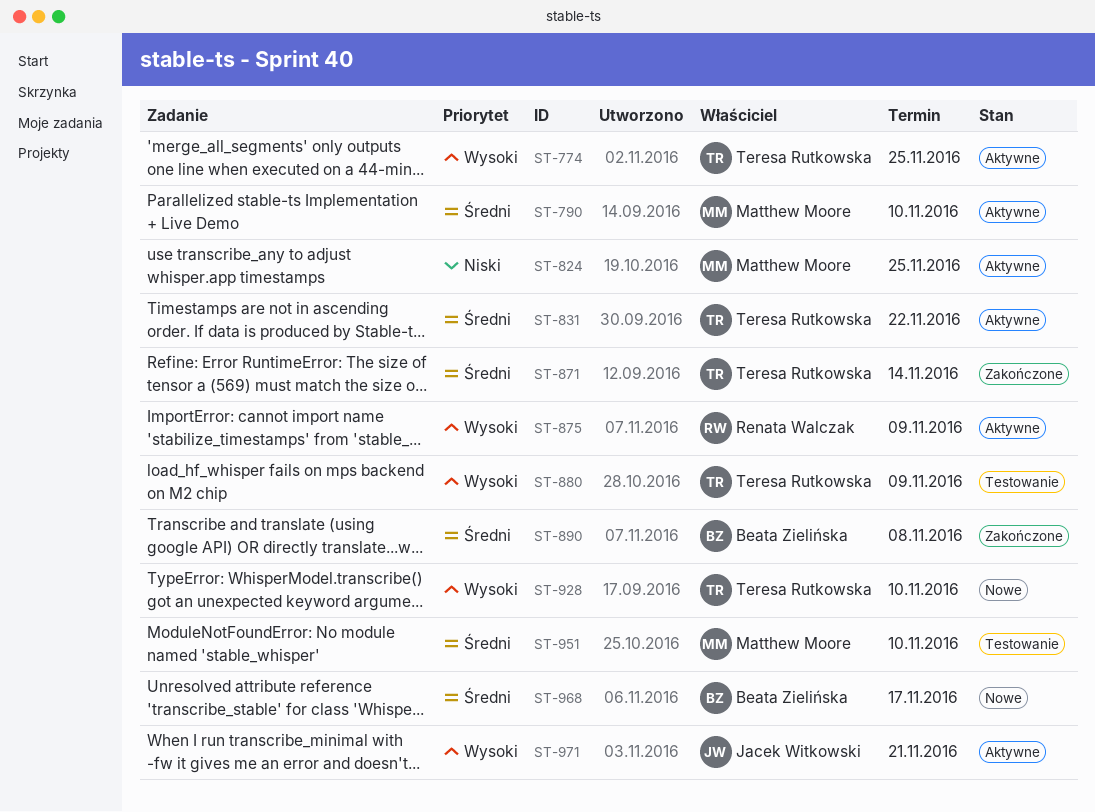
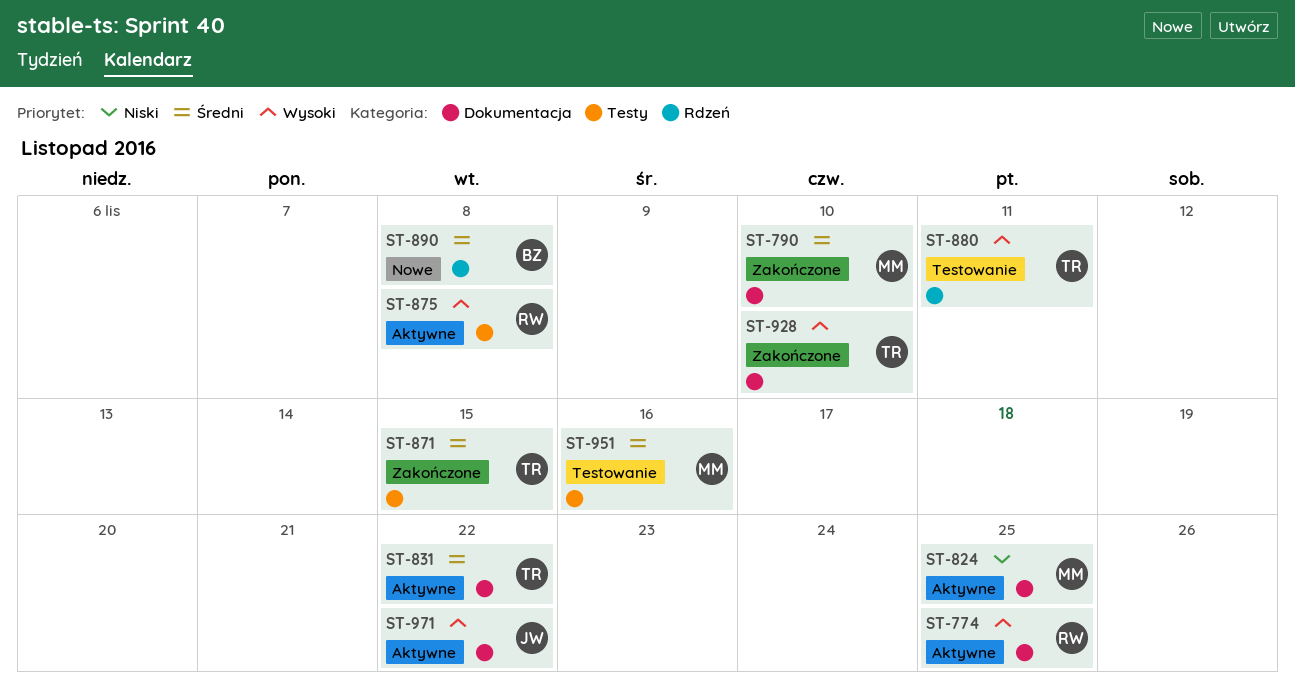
ST-774, owner: Teresa Rutkowska -> Renata Walczak
ST-790, status: Aktywne -> Zakończone
ST-871, due: Nov 14 -> Nov 15
ST-875, due: Nov 9 -> Nov 8
ST-880, due: Nov 9 -> Nov 11
ST-890, status: Zakończone -> Nowe
ST-928, status: Nowe -> Zakończone
ST-951, due: Nov 10 -> Nov 16
ST-968: present -> none
ST-971, due: Nov 21 -> Nov 22

